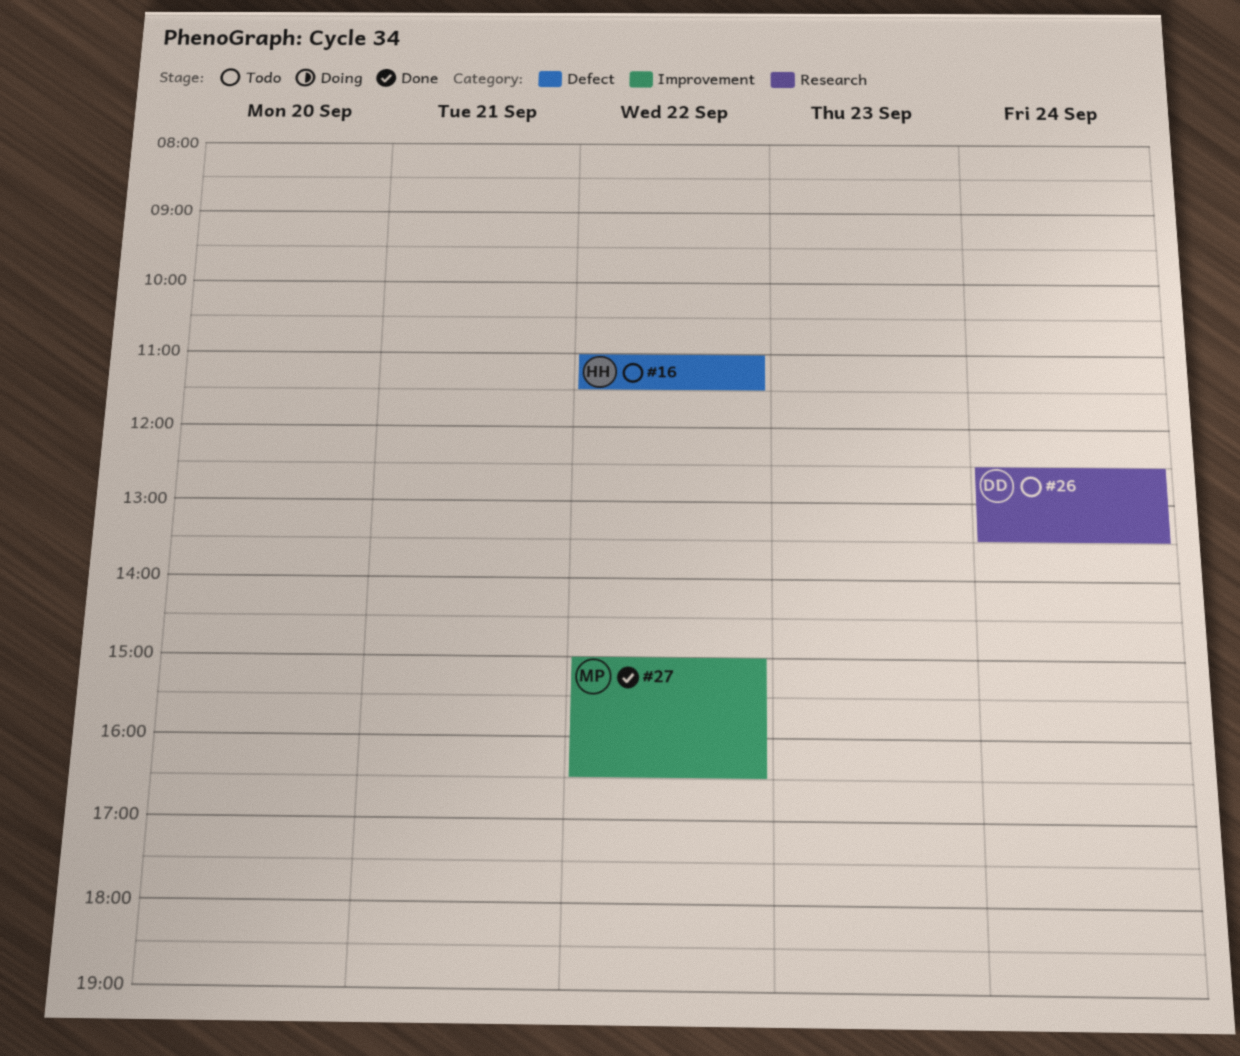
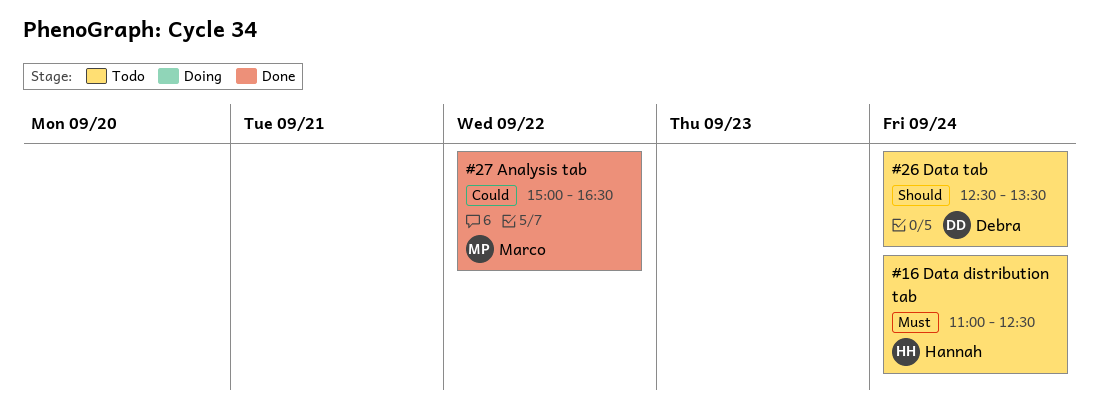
#16, day: Sep 22 -> Sep 24
#16, ends: 11:30 -> 12:30

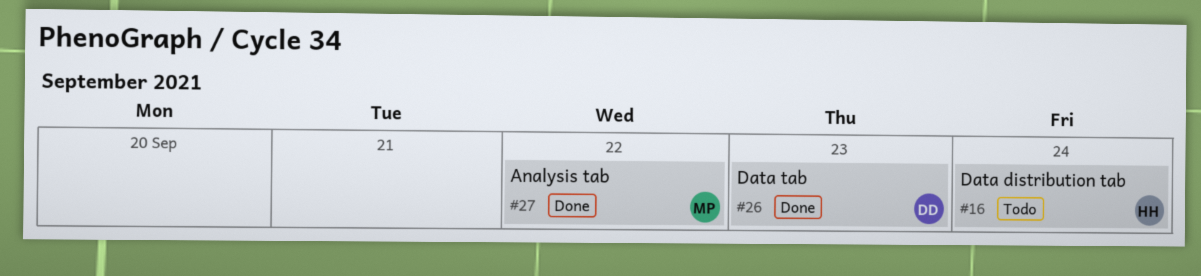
#26, status: Todo -> Done
#26, day: Sep 24 -> Sep 23

